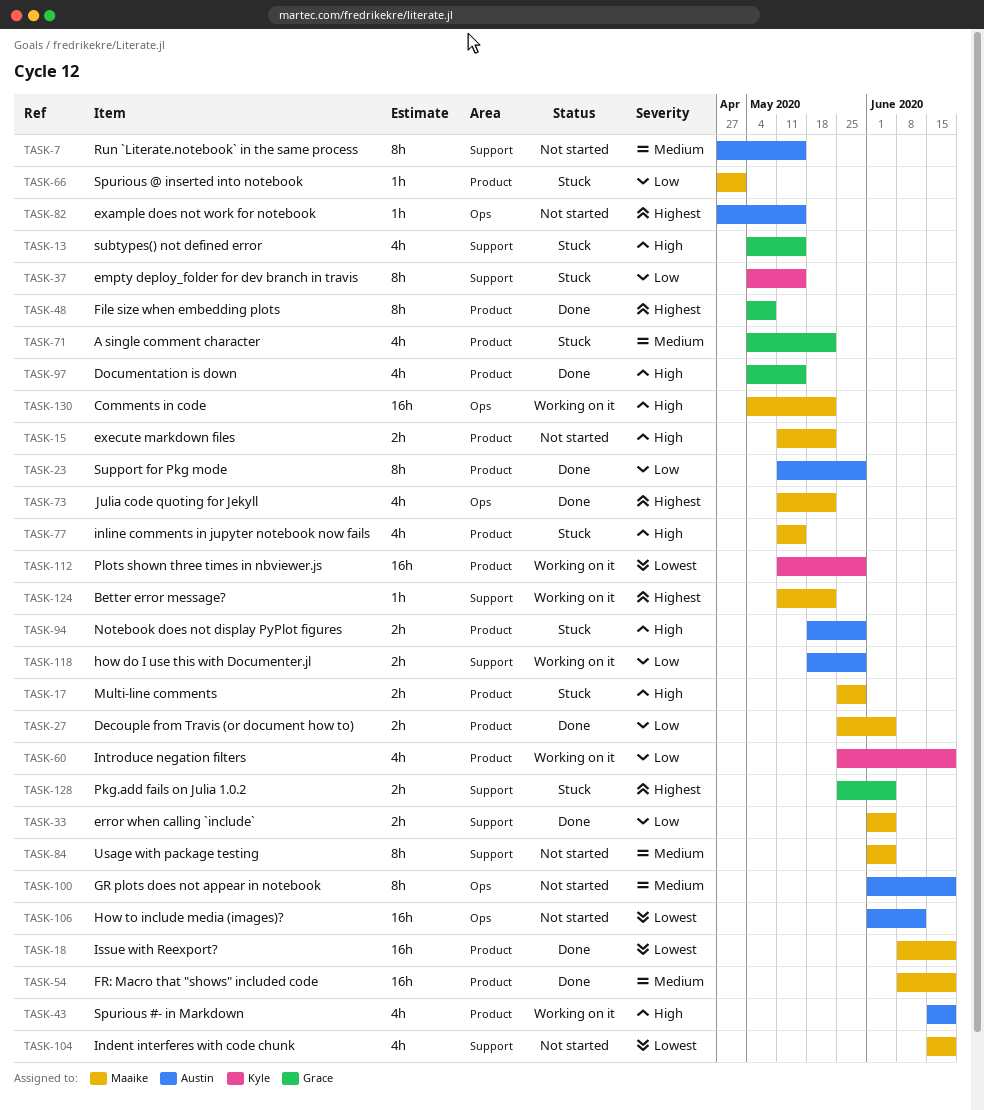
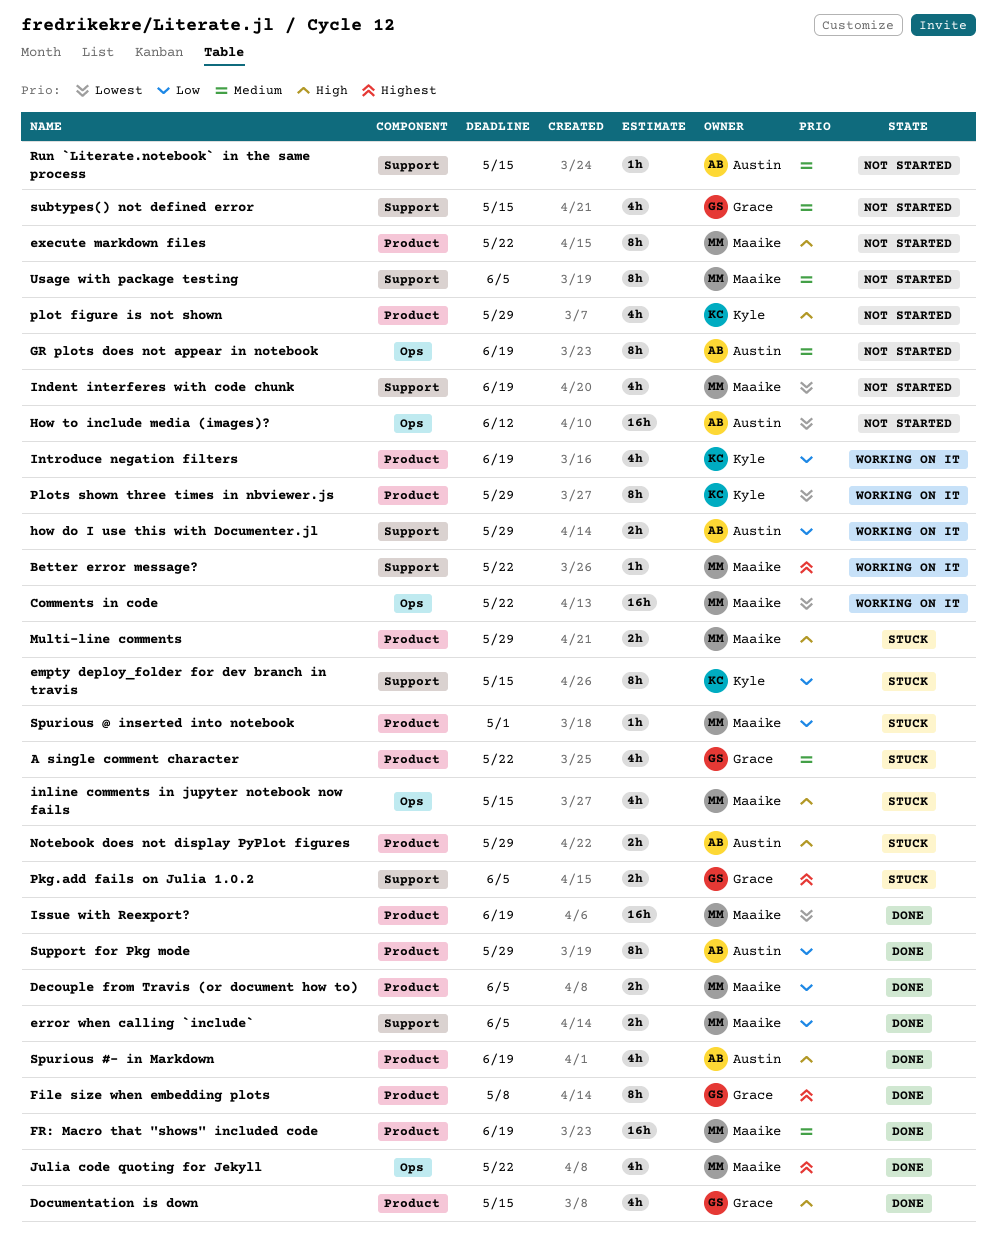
Comments in code, priority: High -> Lowest
example does not work for notebook: present -> none
execute markdown files, estimate: 2h -> 8h
inline comments in jupyter notebook now fails, label: Product -> Ops
plot figure is not shown: none -> present
Plots shown three times in nbviewer.js, estimate: 16h -> 8h
Run `Literate.notebook` in the same process, estimate: 8h -> 1h
Spurious #- in Markdown, status: Working on it -> Done
subtypes() not defined error, status: Stuck -> Not started
subtypes() not defined error, priority: High -> Medium

